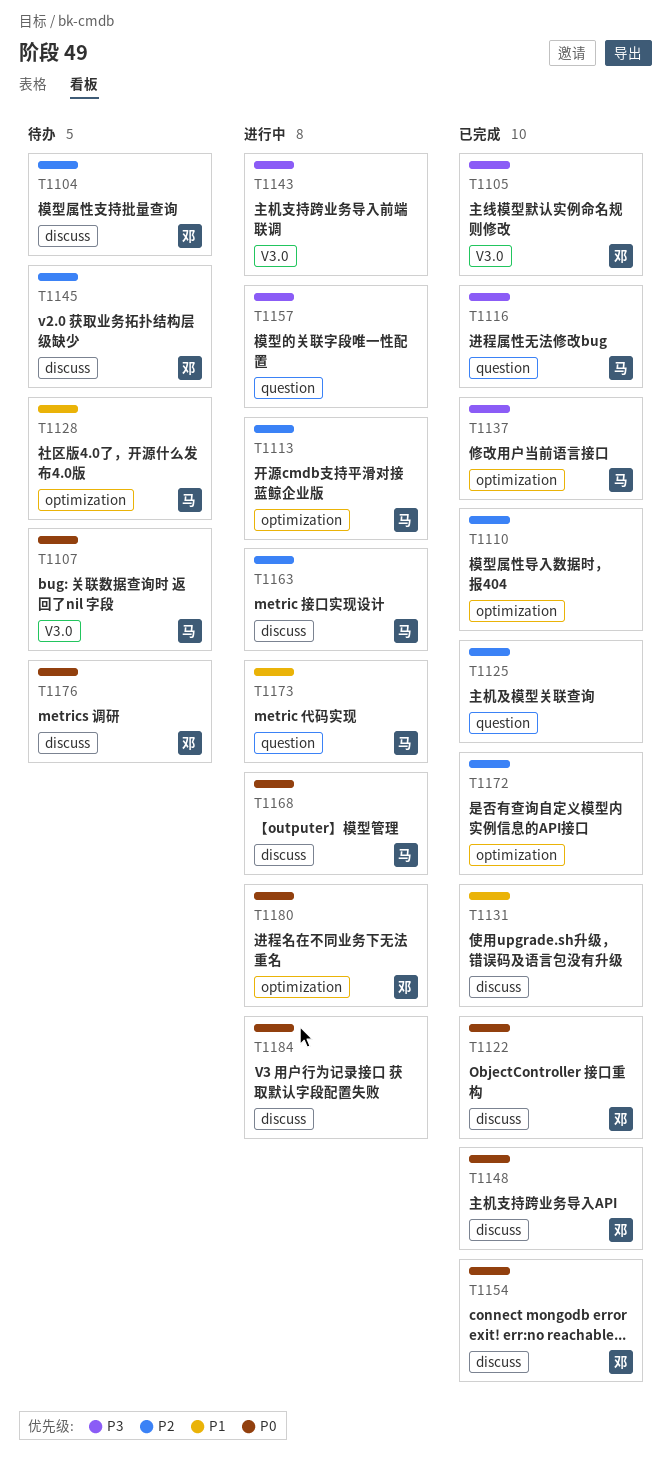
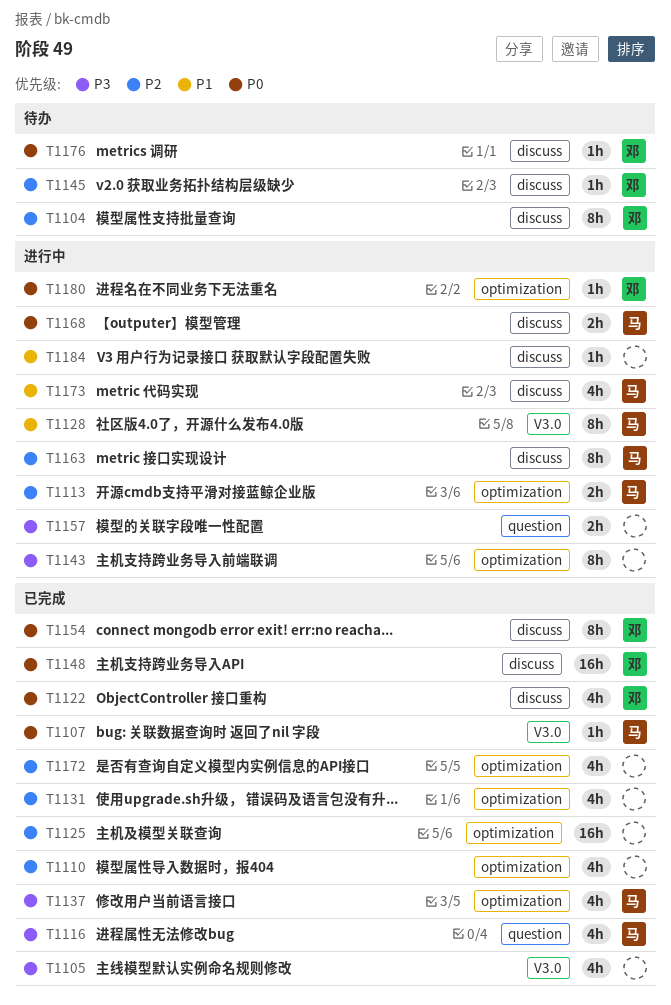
T1105, owner: 邓 -> none
T1107, status: 待办 -> 已完成
T1125, label: question -> optimization
T1128, status: 待办 -> 进行中
T1128, label: optimization -> V3.0
T1131, priority: P1 -> P2
T1131, label: discuss -> optimization
T1143, label: V3.0 -> optimization
T1173, label: question -> discuss
T1184, priority: P0 -> P1

